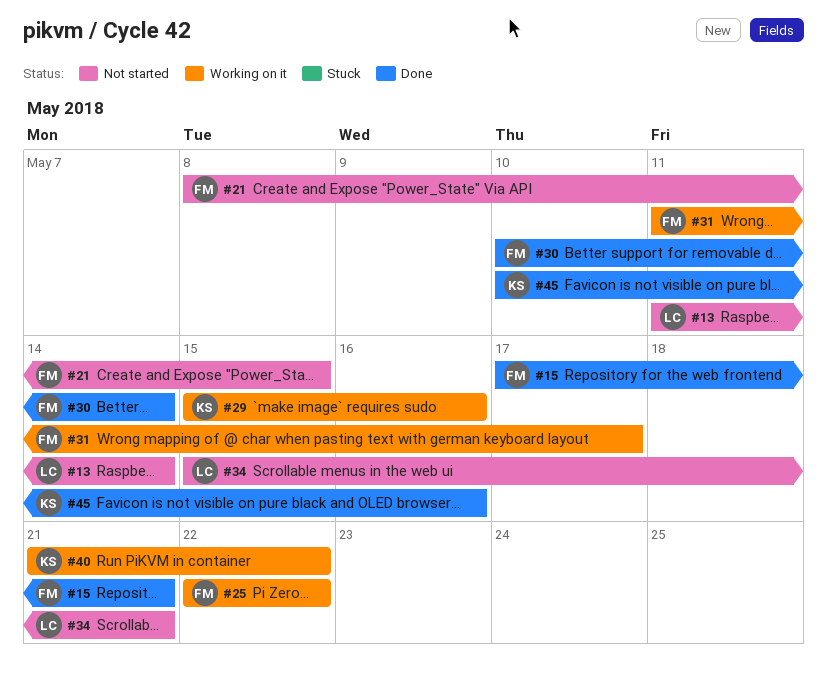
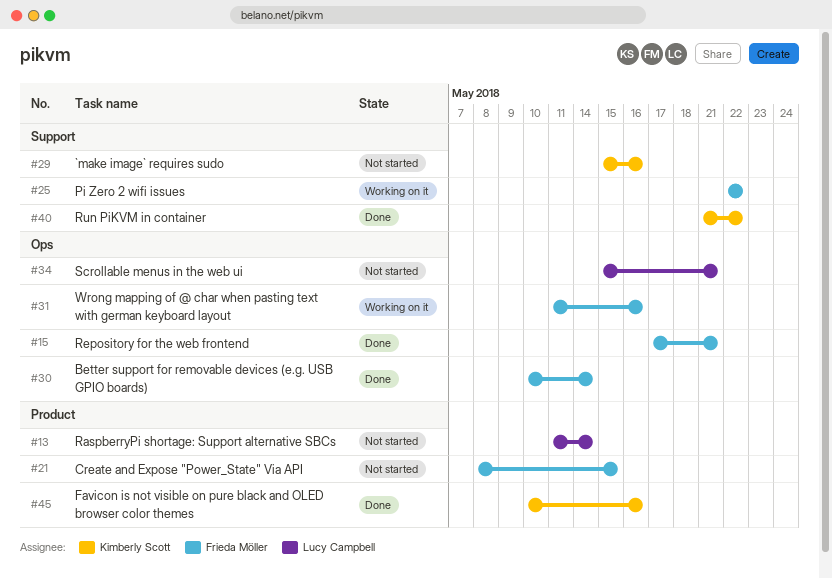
#29, status: Working on it -> Not started
#31, due: May 17 -> May 16
#40, status: Working on it -> Done

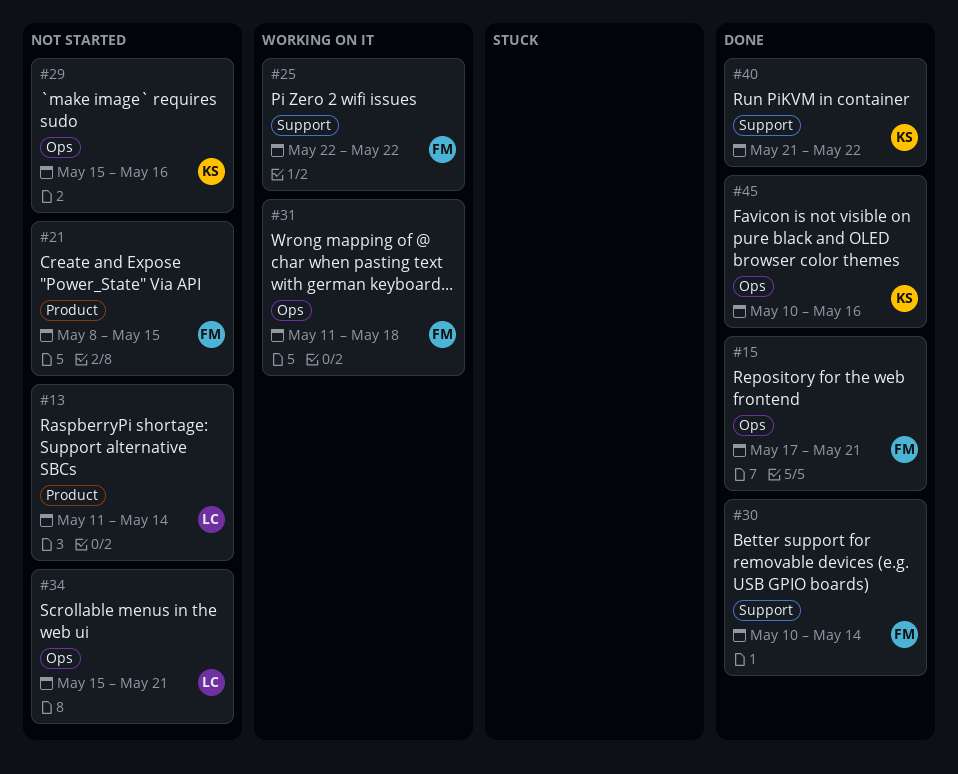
#29, label: Support -> Ops
#30, label: Ops -> Support
#31, due: May 16 -> May 18
#45, label: Product -> Ops

